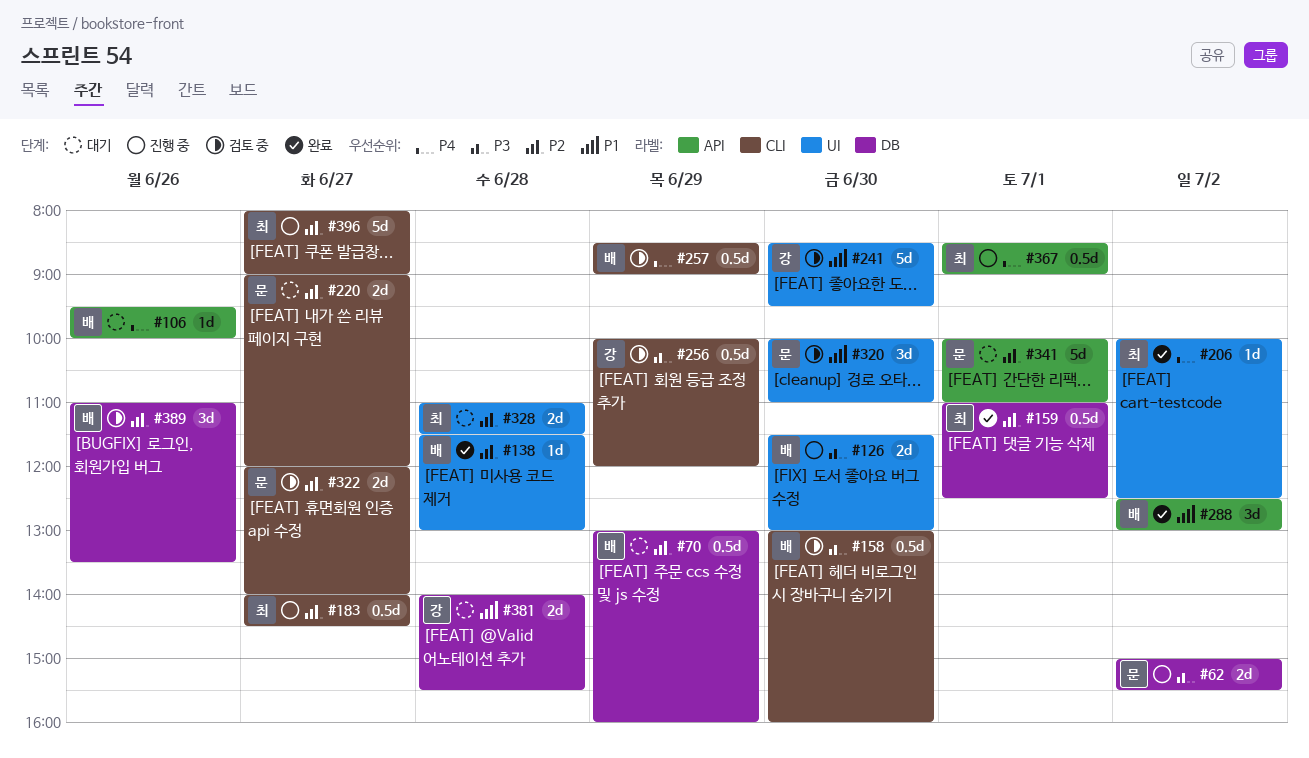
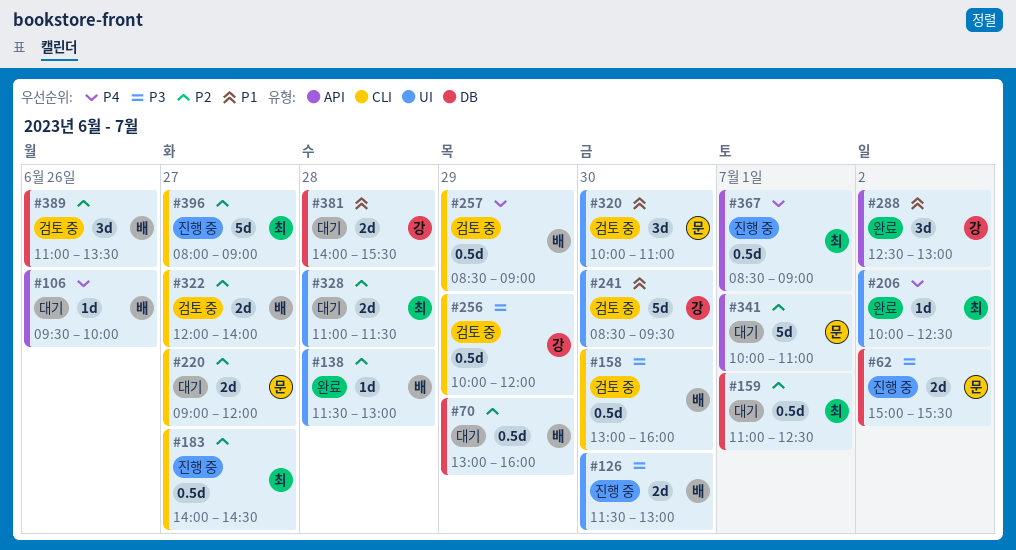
#159, status: 완료 -> 대기
#288, owner: 배 -> 강
#322, owner: 문 -> 배

